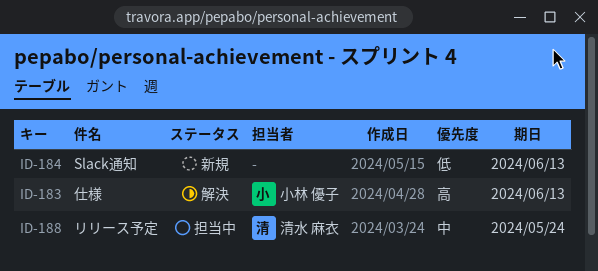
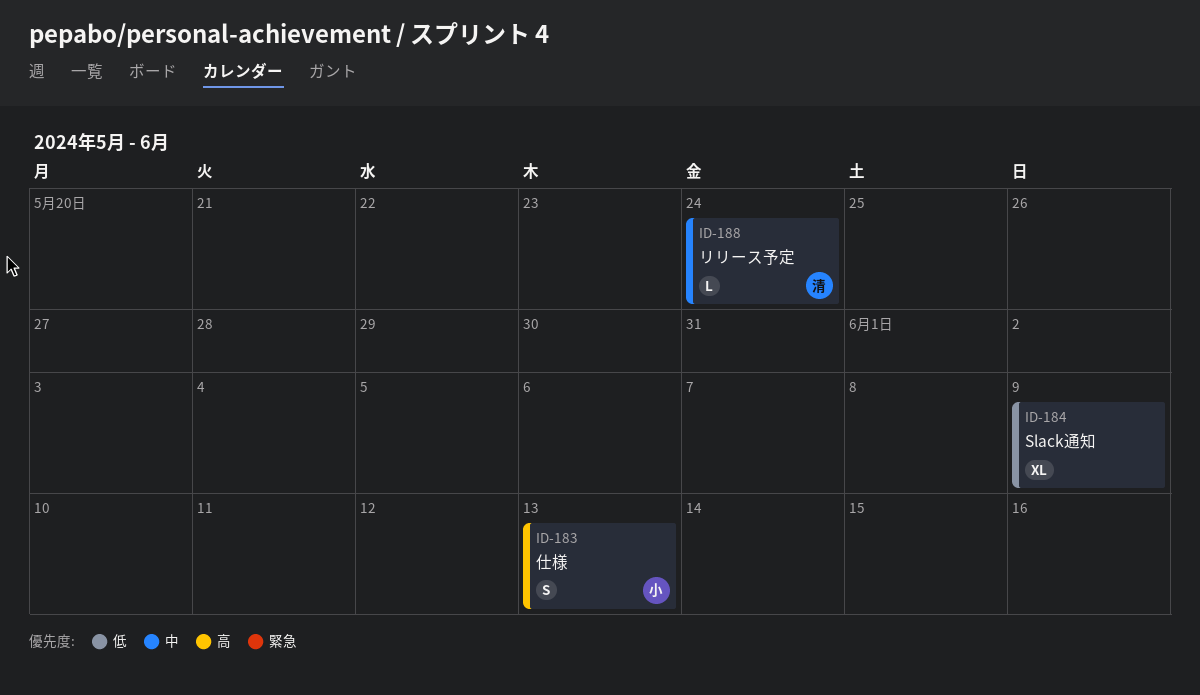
ID-184, due: Jun 13 -> Jun 9

